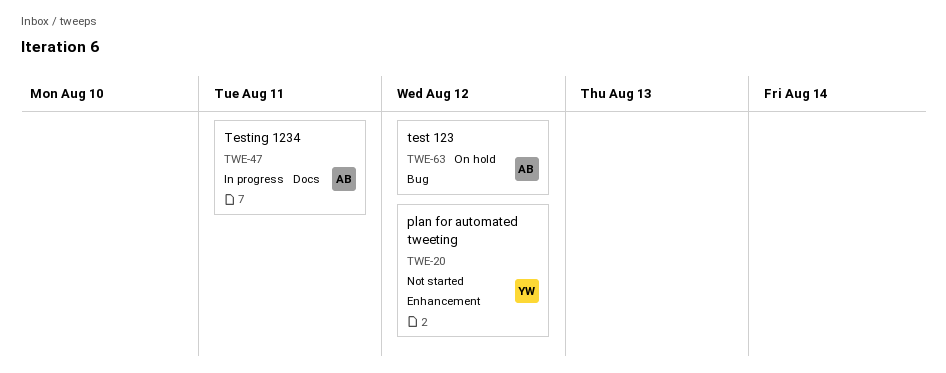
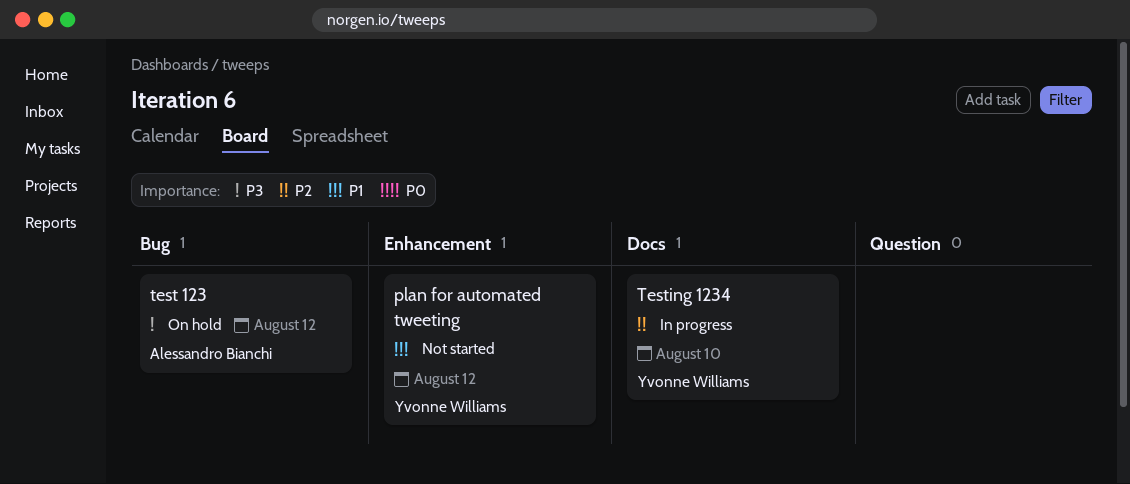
Testing 1234, owner: Alessandro Bianchi -> Yvonne Williams
Testing 1234, due: Aug 11 -> Aug 10

